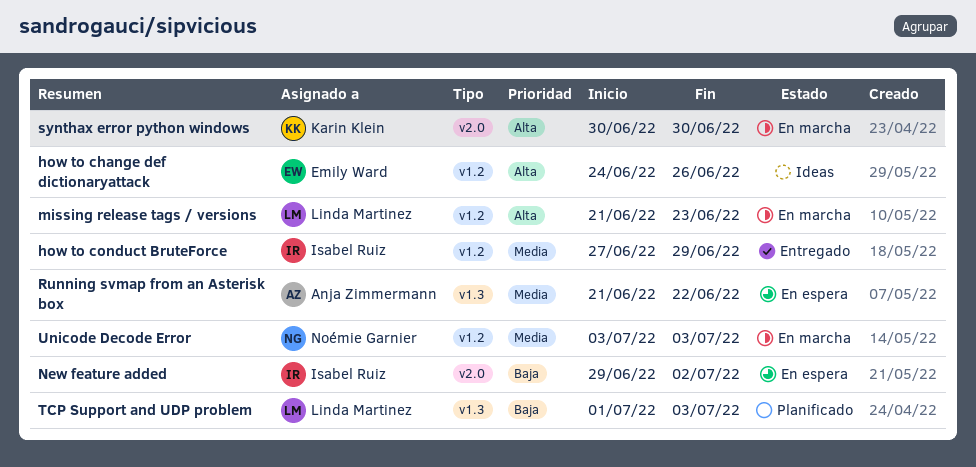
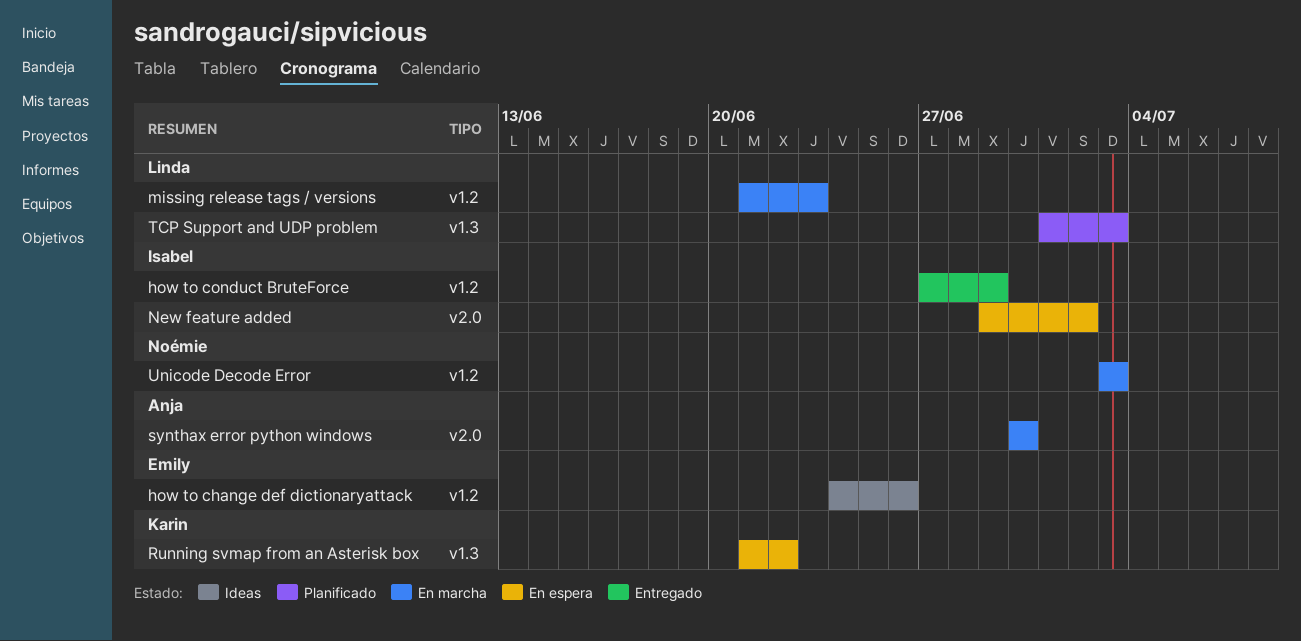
Running svmap from an Asterisk box, owner: Anja Zimmermann -> Karin Klein
synthax error python windows, owner: Karin Klein -> Anja Zimmermann

